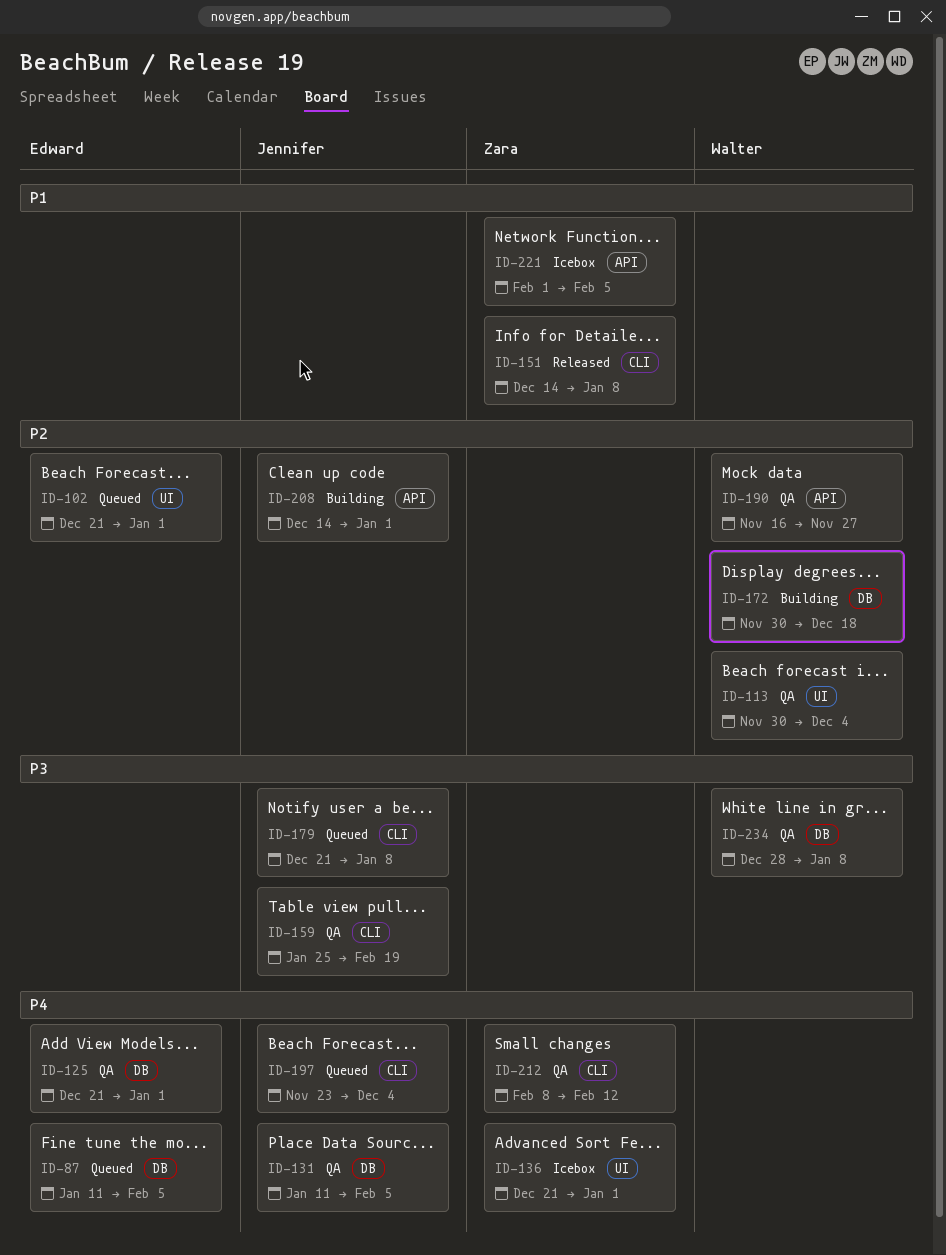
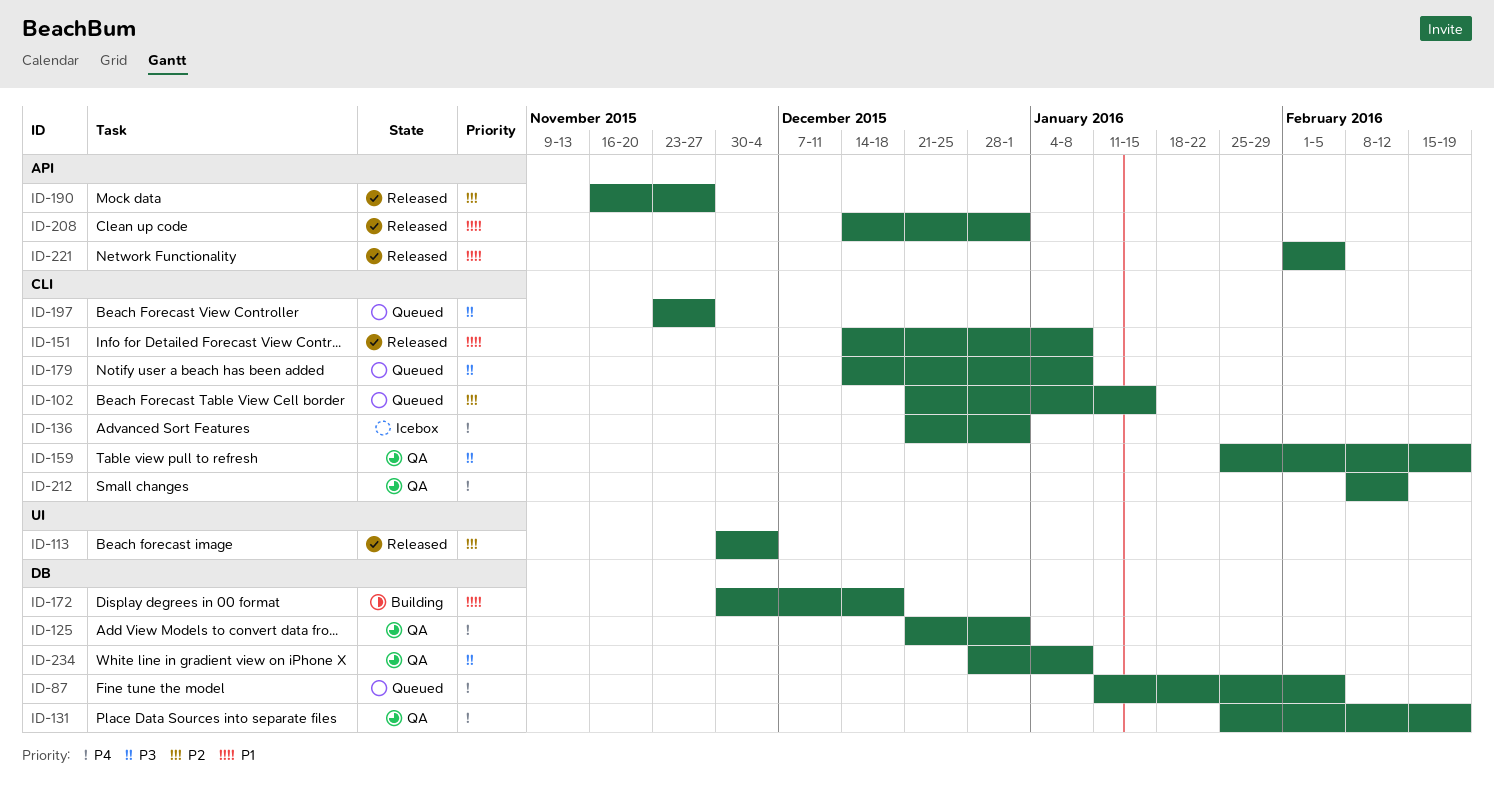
ID-102, label: UI -> CLI
ID-102, due: Jan 1 -> Jan 15
ID-113, status: QA -> Released
ID-131, start: Jan 11 -> Jan 25
ID-131, due: Feb 5 -> Feb 19
ID-136, label: UI -> CLI
ID-172, priority: P2 -> P1
ID-179, start: Dec 21 -> Dec 14
ID-190, status: QA -> Released
ID-197, priority: P4 -> P3
ID-197, due: Dec 4 -> Nov 27
ID-208, status: Building -> Released
ID-208, priority: P2 -> P1
ID-221, status: Icebox -> Released

